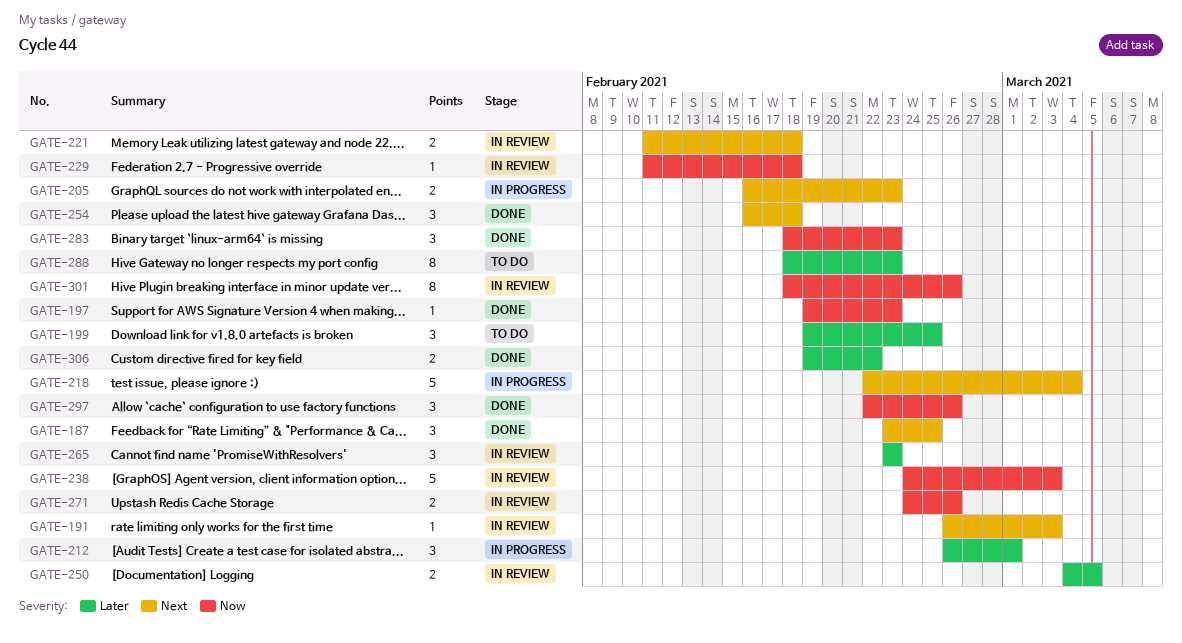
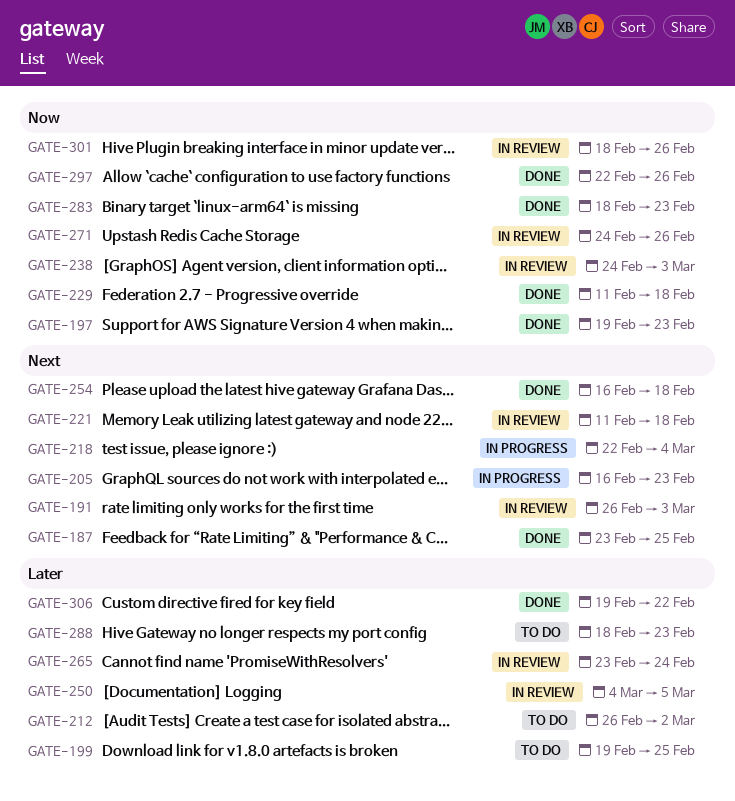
GATE-212, status: In progress -> To do
GATE-212, due: Mar 1 -> Mar 2
GATE-229, status: In review -> Done
GATE-265, due: Feb 23 -> Feb 24

